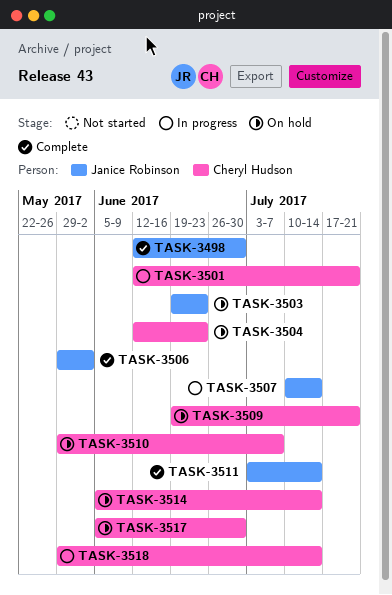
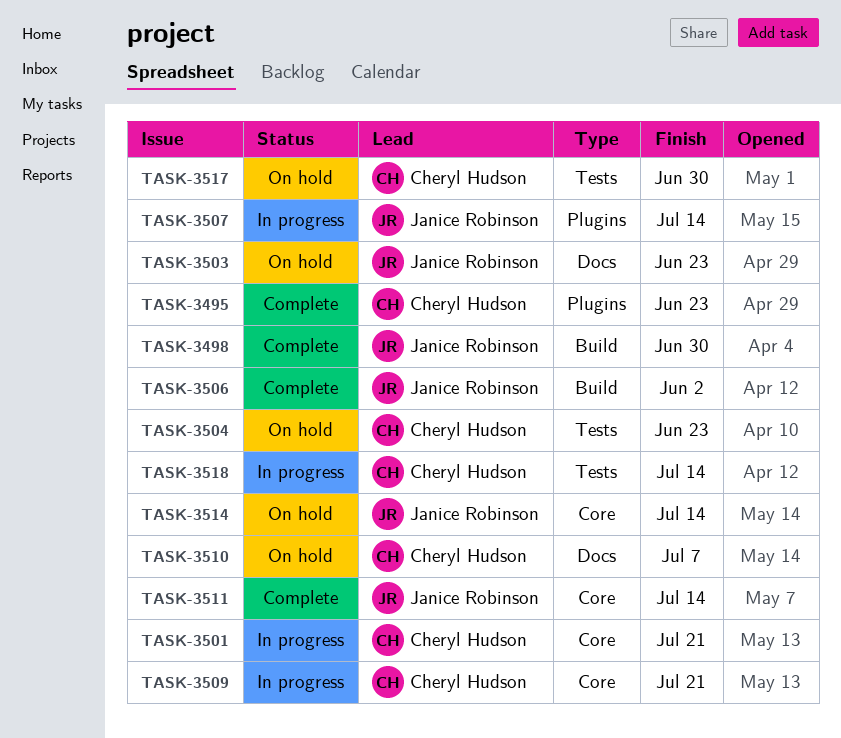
TASK-3495: none -> present
TASK-3509, status: On hold -> In progress
TASK-3514, owner: Cheryl Hudson -> Janice Robinson

